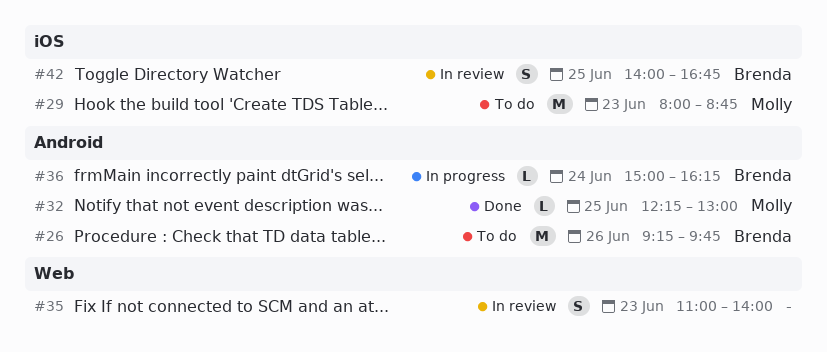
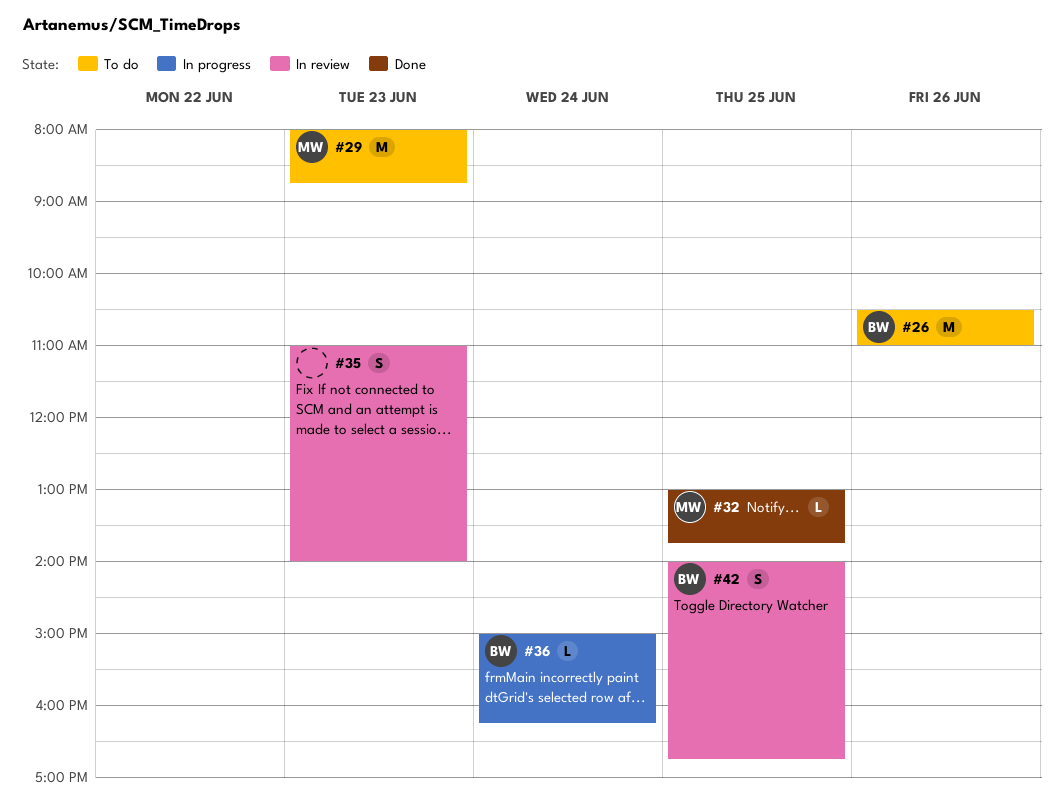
#26, begins: 09:15 -> 10:30
#26, ends: 09:45 -> 11:00
#32, begins: 12:15 -> 13:00
#32, ends: 13:00 -> 13:45

